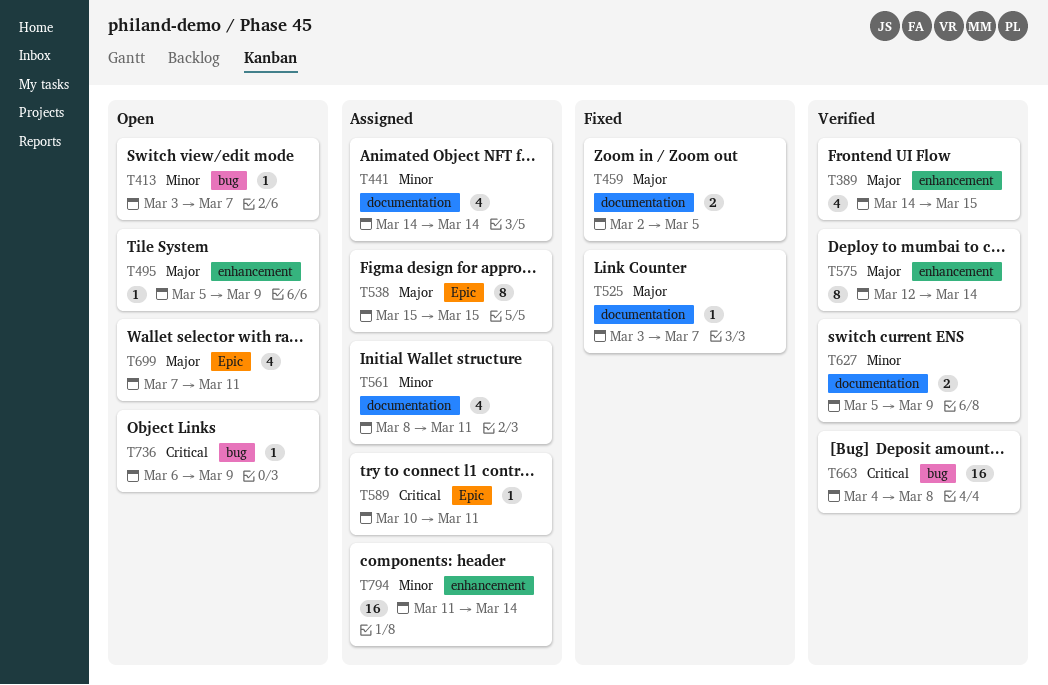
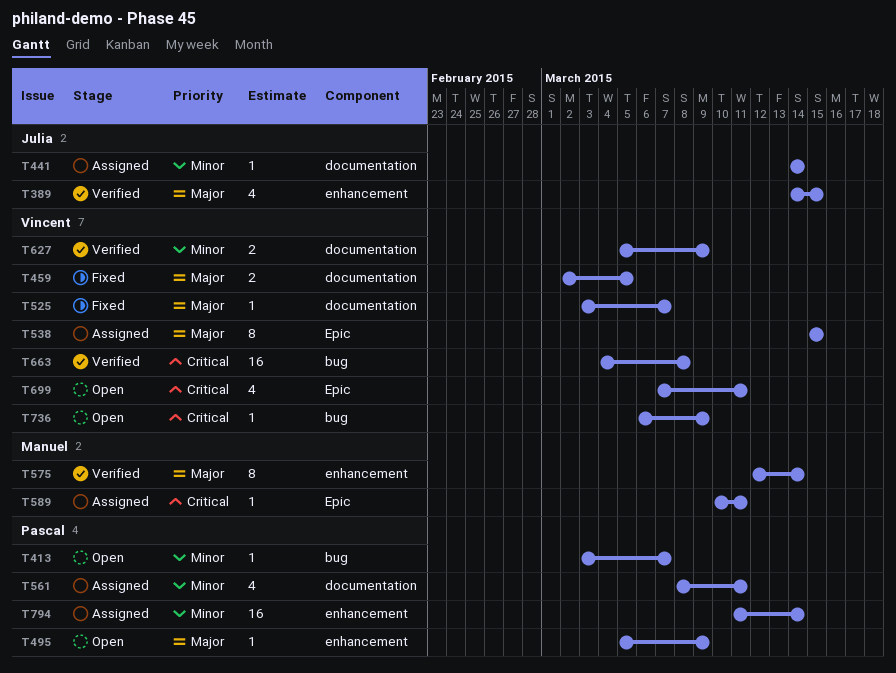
T441, estimate: 4 -> 1
T699, priority: Major -> Critical

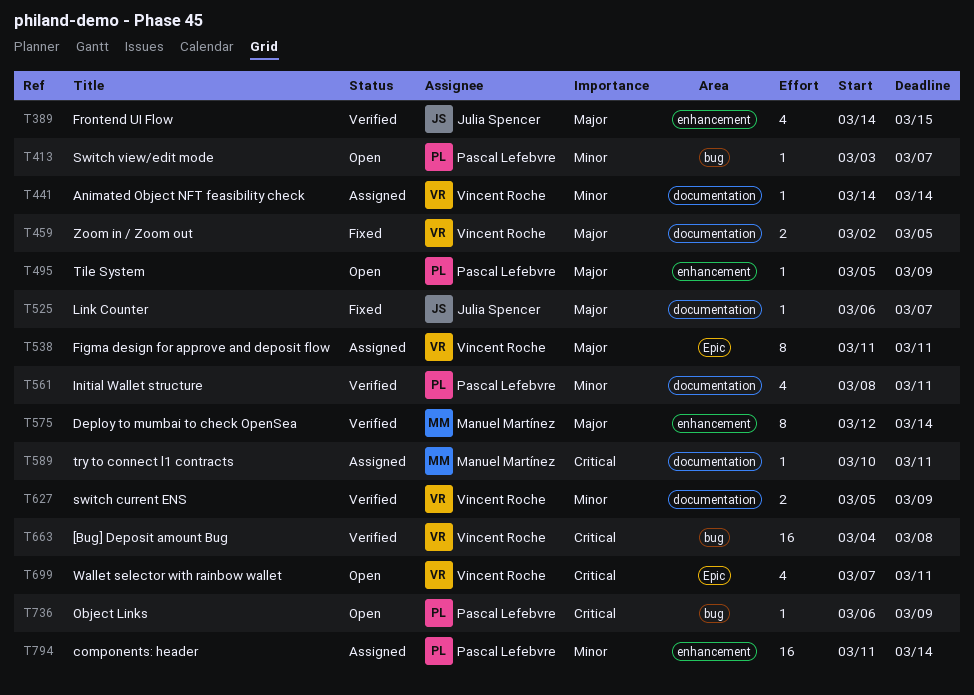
T441, owner: Julia Spencer -> Vincent Roche
T525, owner: Vincent Roche -> Julia Spencer
T525, start: Mar 3 -> Mar 6
T538, start: Mar 15 -> Mar 11
T538, due: Mar 15 -> Mar 11
T561, status: Assigned -> Verified
T589, label: Epic -> documentation
T736, owner: Vincent Roche -> Pascal Lefebvre

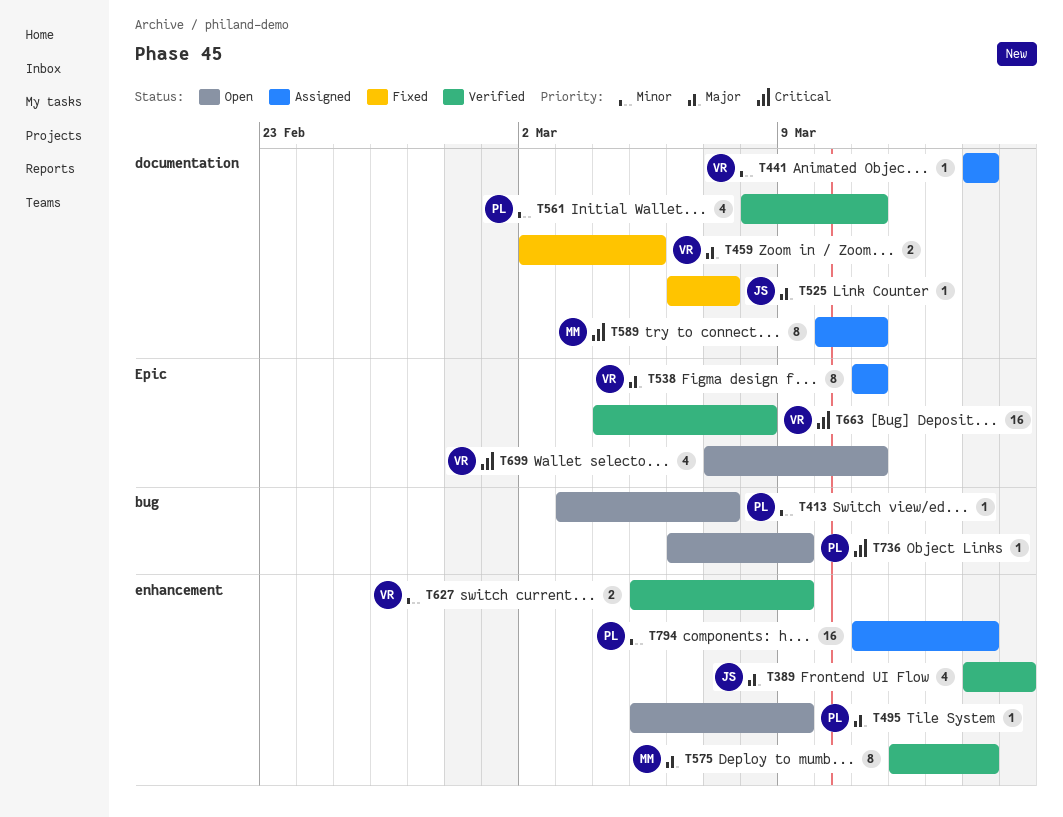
T589, estimate: 1 -> 8
T627, label: documentation -> enhancement
T663, label: bug -> Epic

